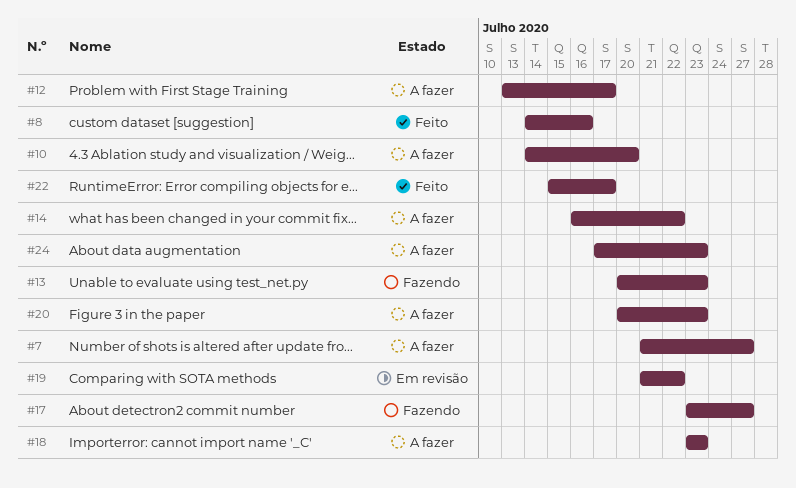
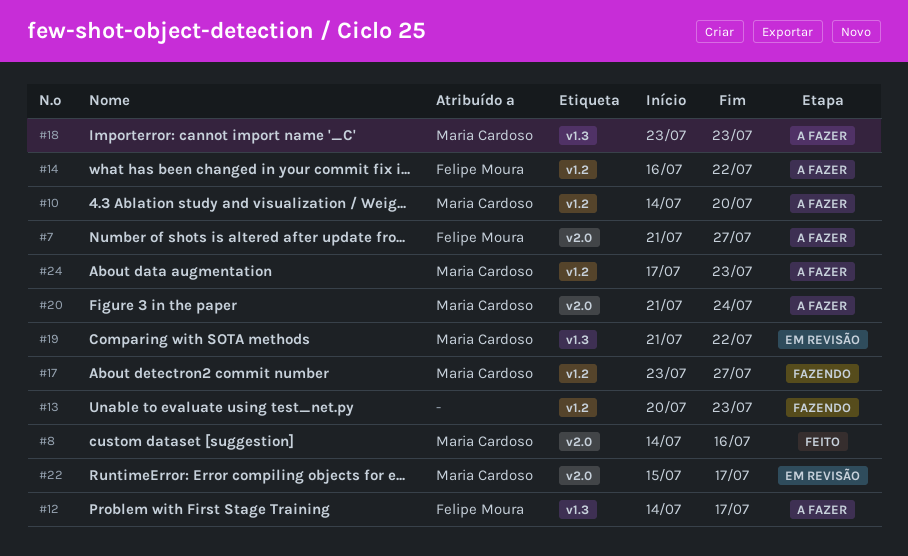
#12, start: Jul 13 -> Jul 14
#20, start: Jul 20 -> Jul 21
#20, due: Jul 23 -> Jul 24
#22, status: Feito -> Em revisão

